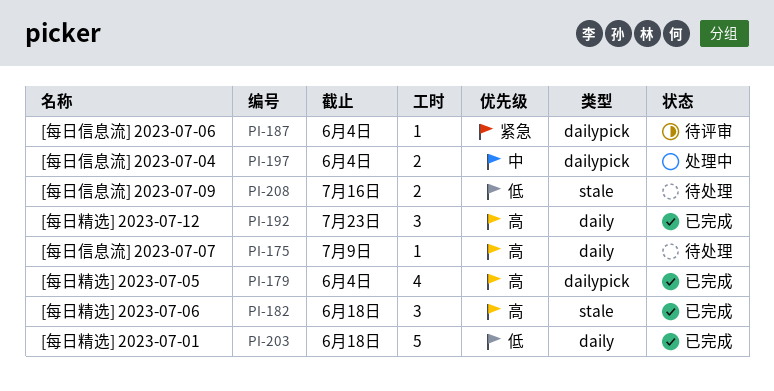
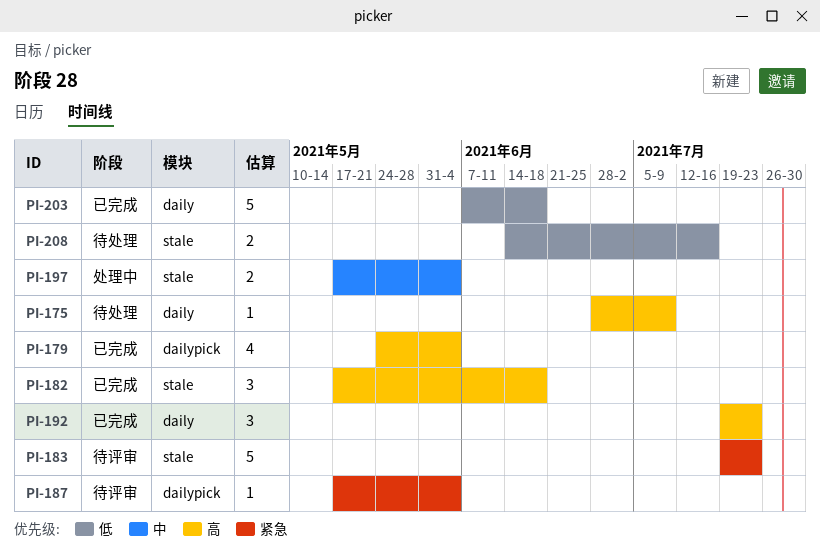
PI-183: none -> present
PI-197, label: dailypick -> stale

